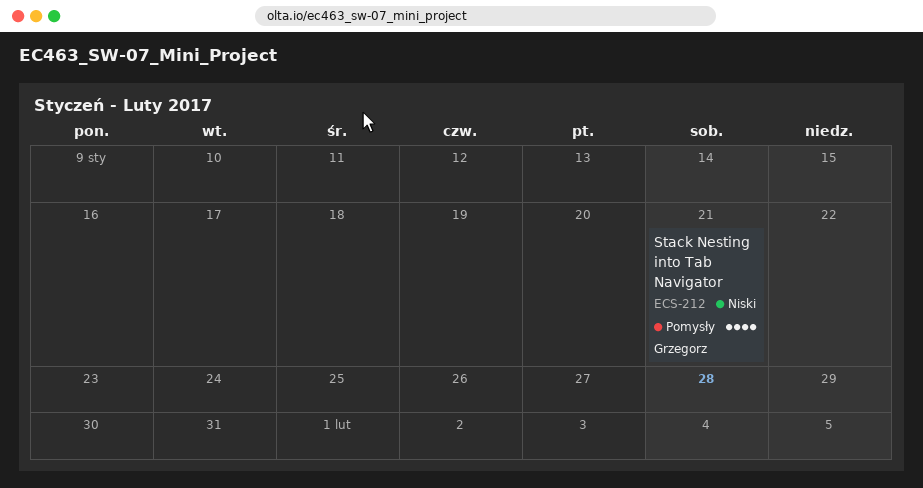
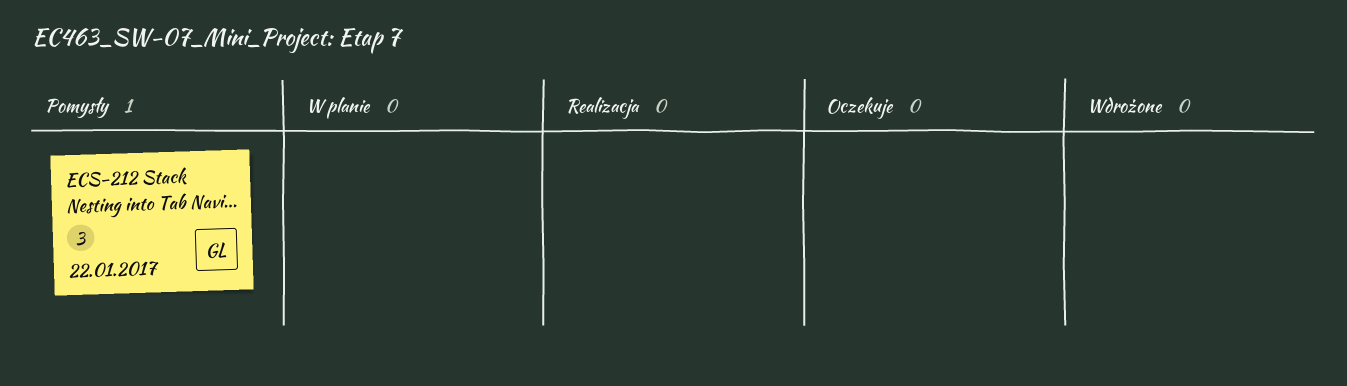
ECS-212, estimate: 4 -> 3
ECS-212, due: Jan 21 -> Jan 22

